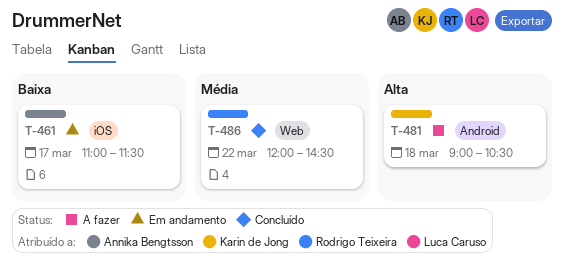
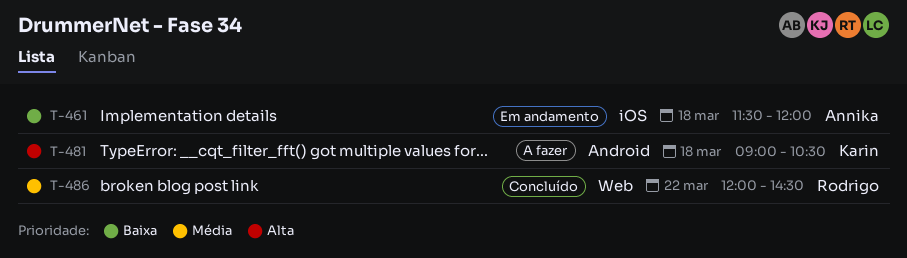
T-461, day: Mar 17 -> Mar 18
T-461, begins: 11:00 -> 11:30
T-461, ends: 11:30 -> 12:00

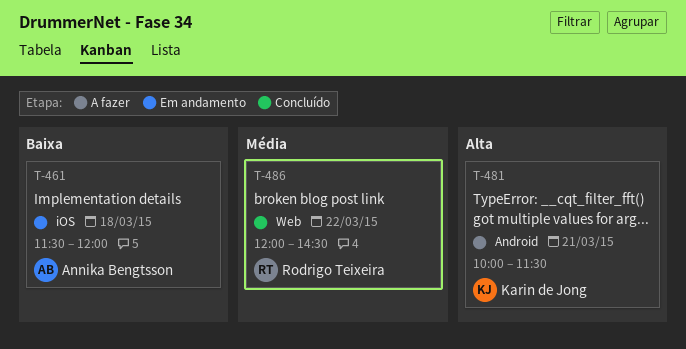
T-481, day: Mar 18 -> Mar 21
T-481, begins: 09:00 -> 10:00
T-481, ends: 10:30 -> 11:30

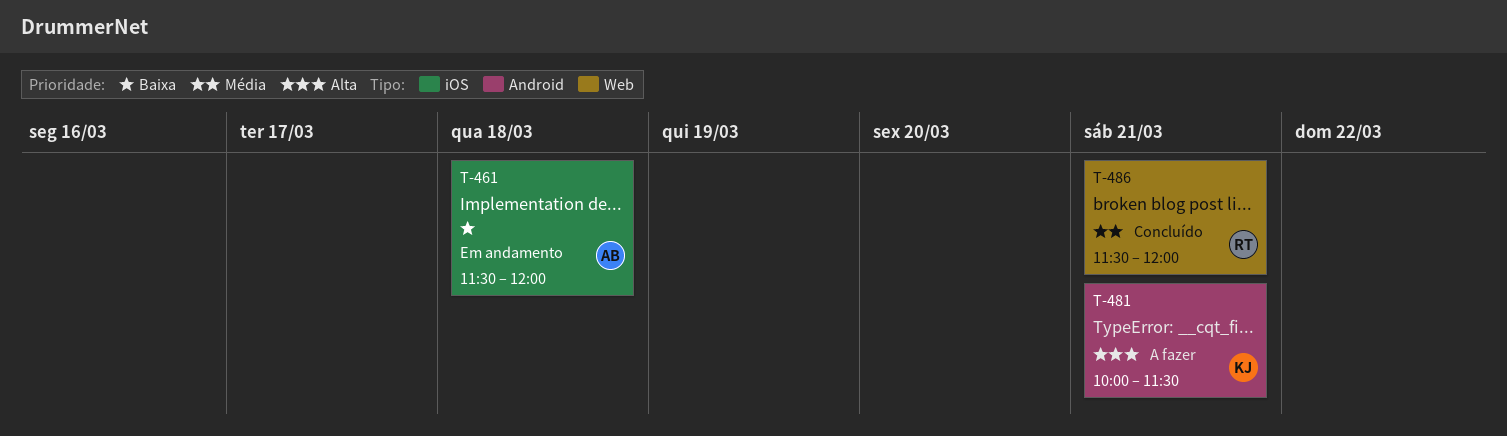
T-486, day: Mar 22 -> Mar 21
T-486, begins: 12:00 -> 11:30
T-486, ends: 14:30 -> 12:00

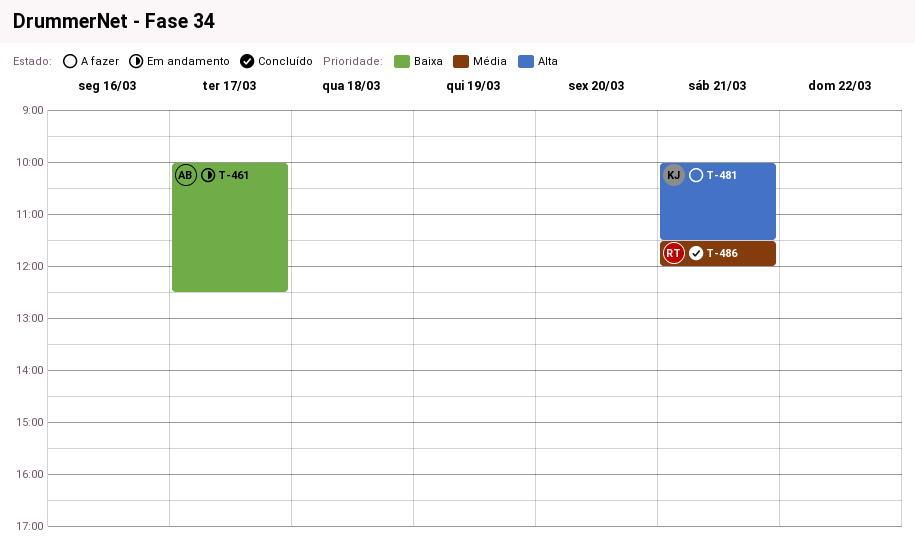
T-461, day: Mar 18 -> Mar 17
T-461, begins: 11:30 -> 10:00
T-461, ends: 12:00 -> 12:30

